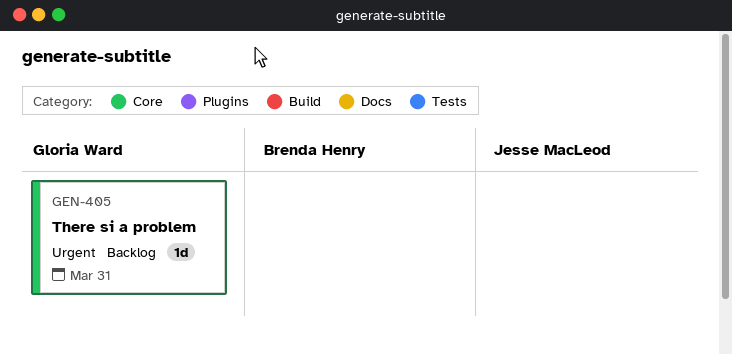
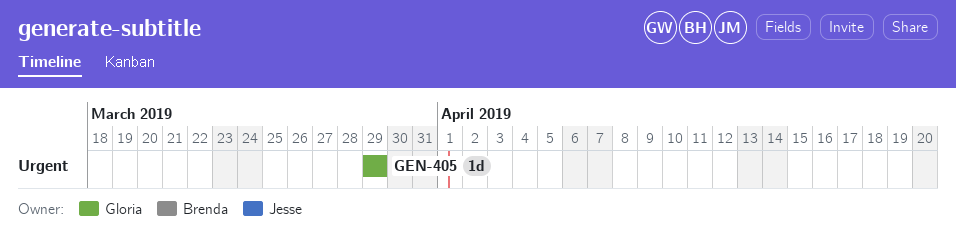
GEN-405, due: Mar 31 -> Mar 29

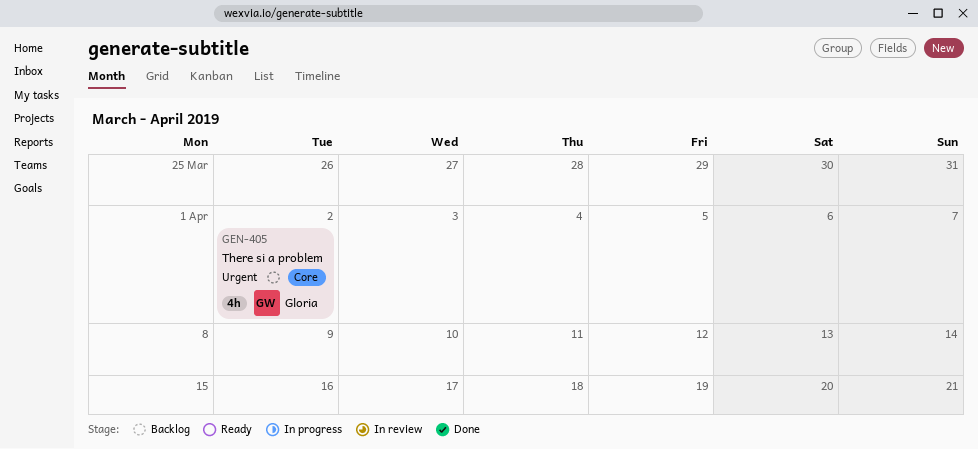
GEN-405, estimate: 1d -> 4h
GEN-405, due: Mar 29 -> Apr 2

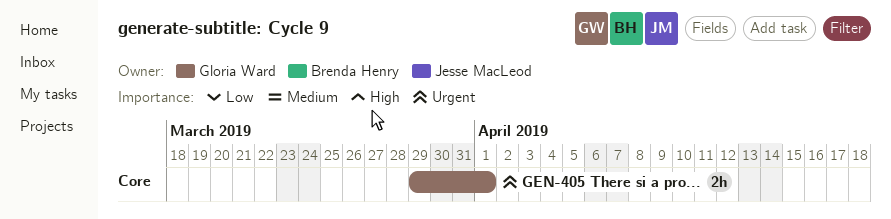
GEN-405, estimate: 4h -> 2h
GEN-405, due: Apr 2 -> Apr 1

